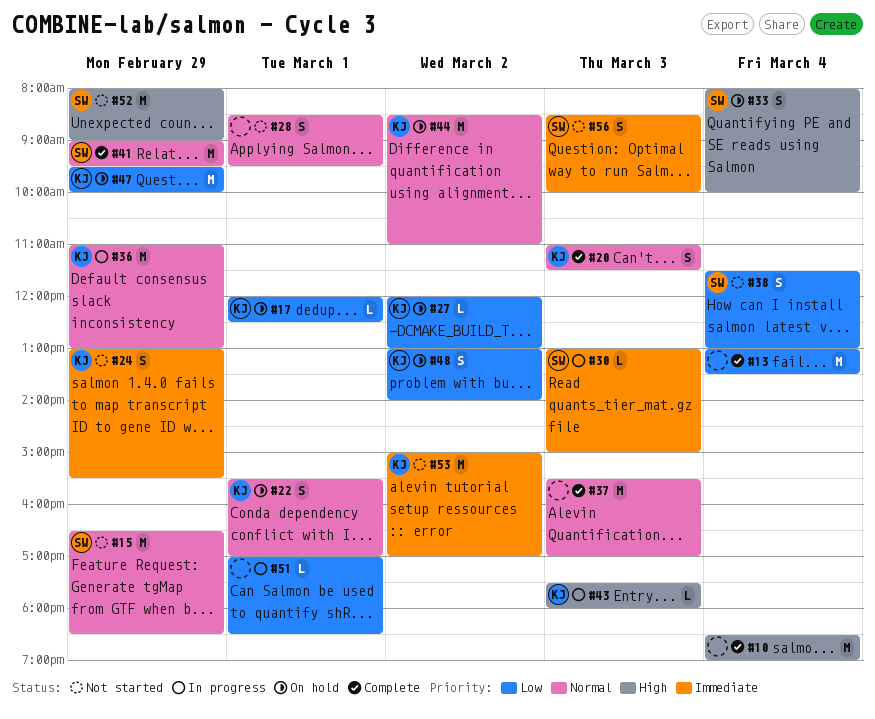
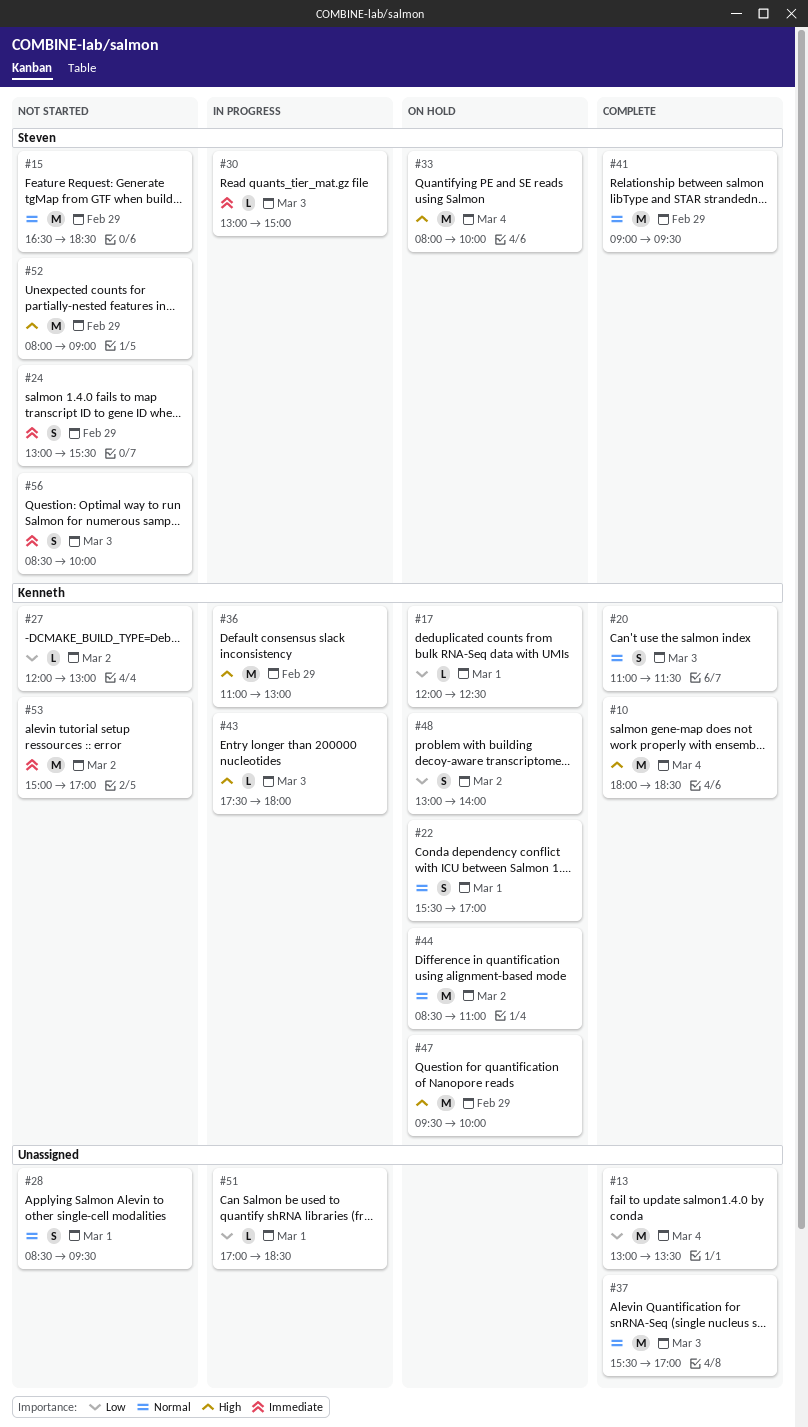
#10, owner: none -> Kenneth
#10, begins: 18:30 -> 18:00
#10, ends: 19:00 -> 18:30
#24, owner: Kenneth -> Steven
#27, status: On hold -> Not started
#33, estimate: S -> M
#36, priority: Normal -> High
#38: present -> none
#47, priority: Low -> High

